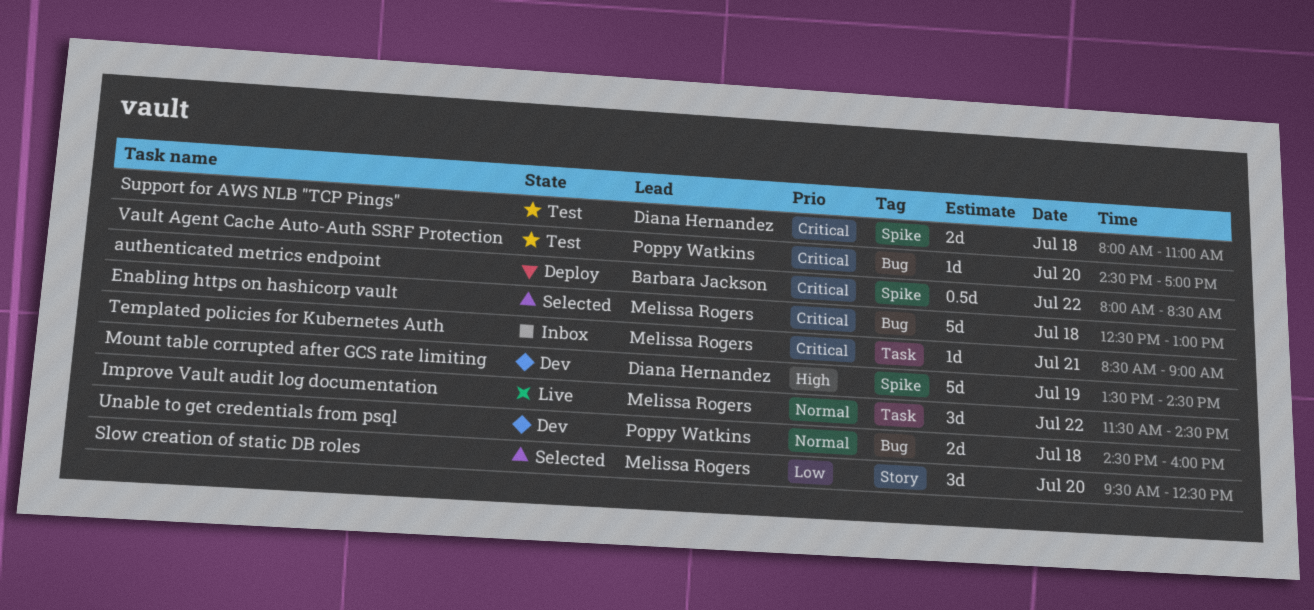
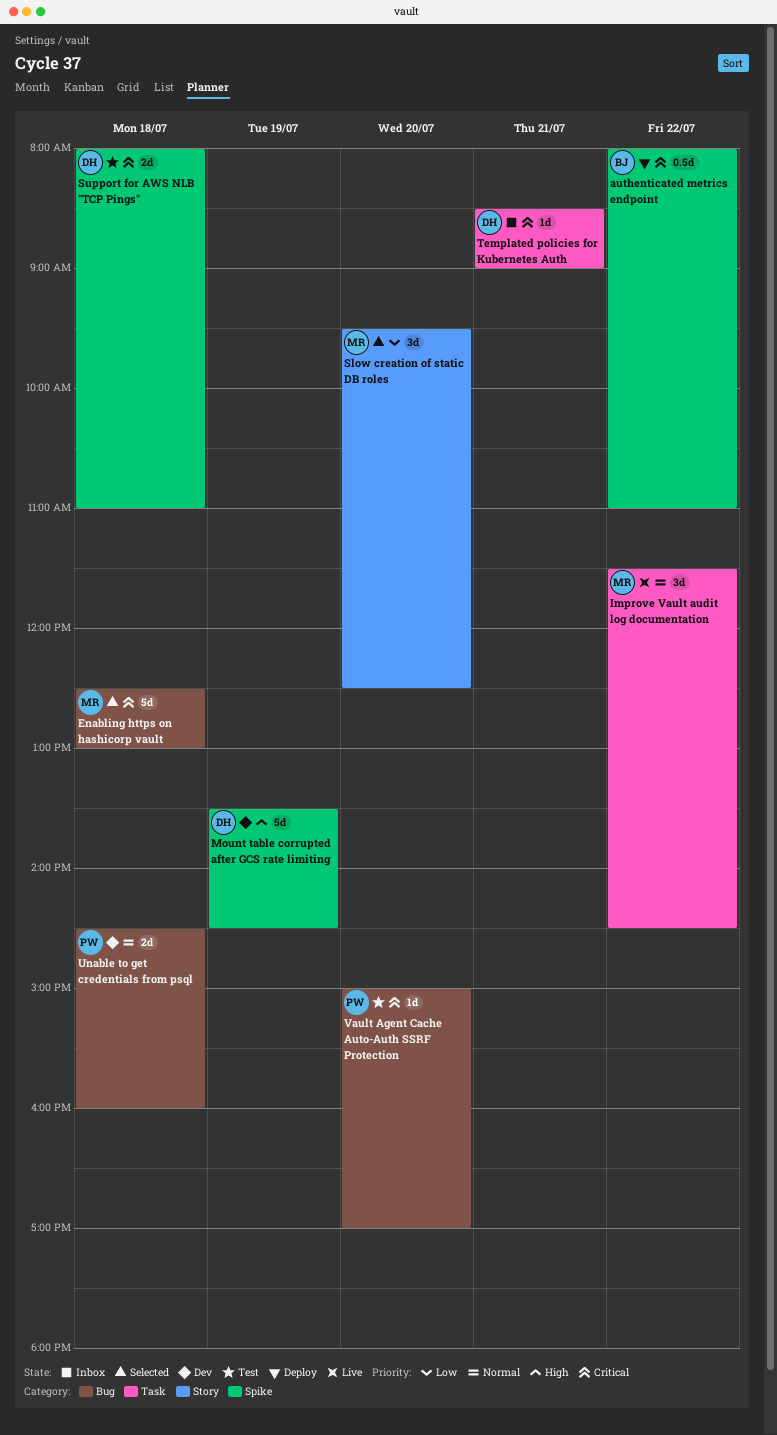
authenticated metrics endpoint, ends: 08:30 -> 11:00
Templated policies for Kubernetes Auth, owner: Melissa Rogers -> Diana Hernandez
Vault Agent Cache Auto-Auth SSRF Protection, begins: 14:30 -> 15:00

